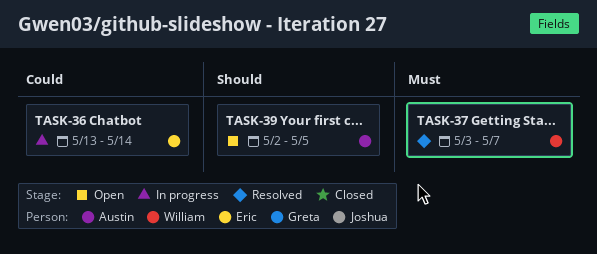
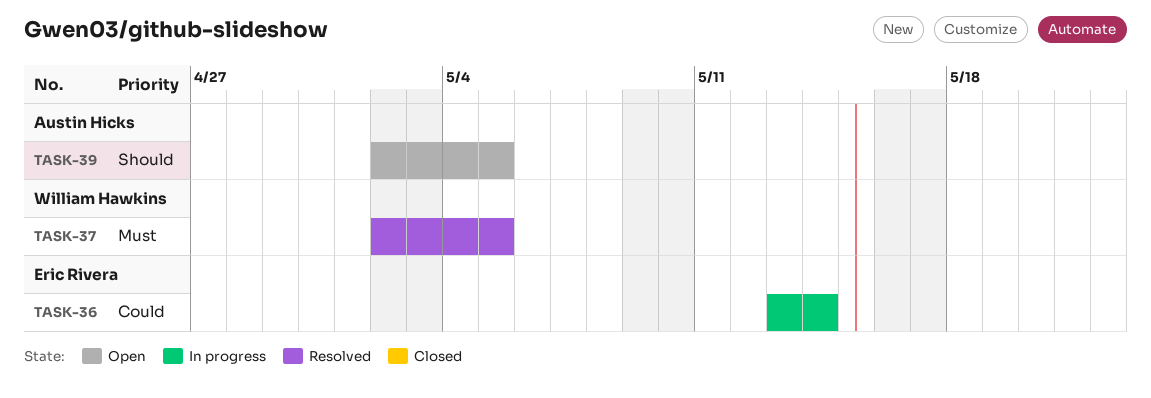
TASK-37, start: May 3 -> May 2
TASK-37, due: May 7 -> May 5

